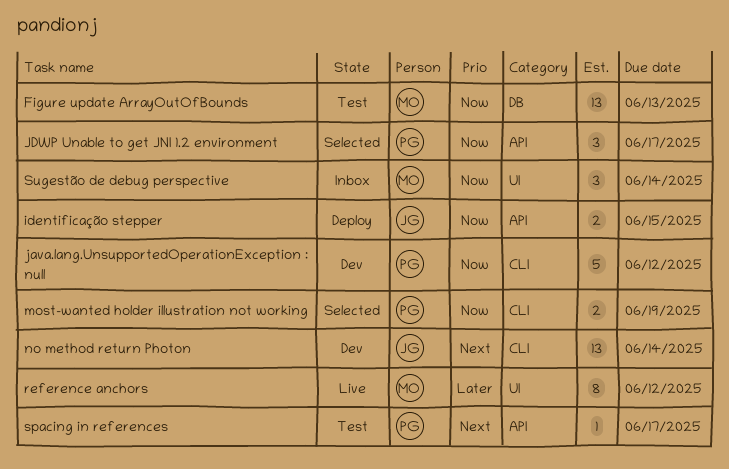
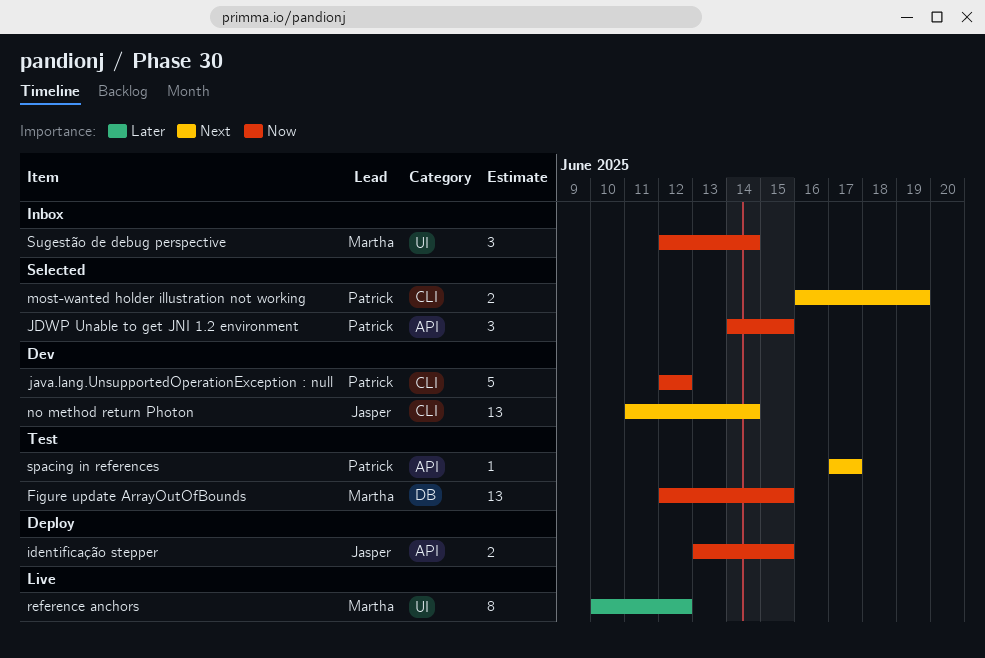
Figure update ArrayOutOfBounds, due: Jun 13 -> Jun 15
JDWP Unable to get JNI 1.2 environment, due: Jun 17 -> Jun 15
most-wanted holder illustration not working, priority: Now -> Next

